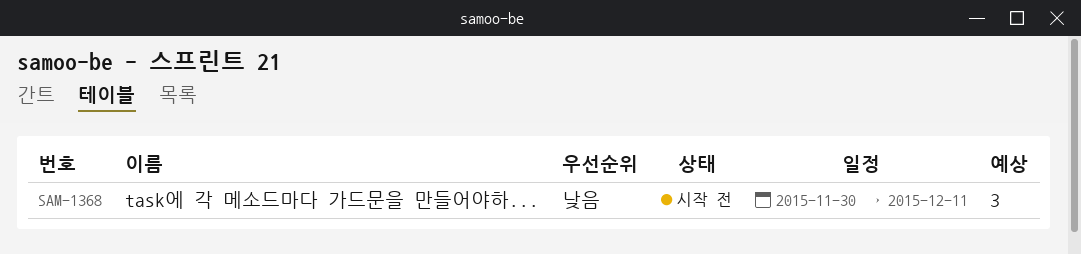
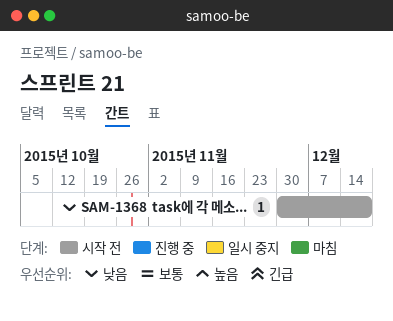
SAM-1368, estimate: 3 -> 1
SAM-1368, due: Dec 11 -> Dec 18

